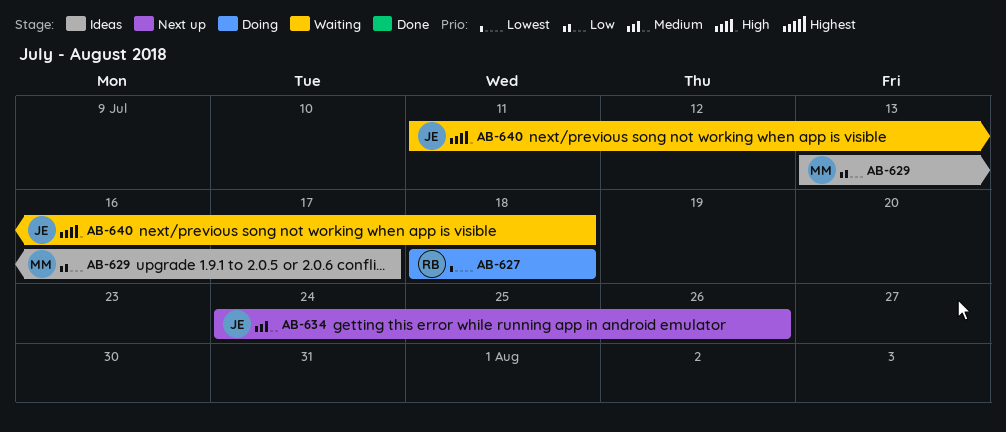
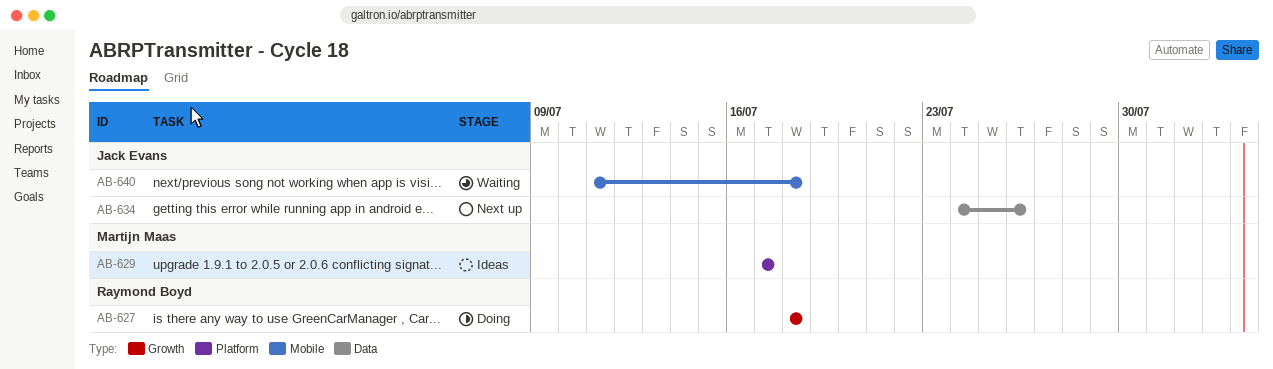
AB-629, start: Jul 13 -> Jul 17

